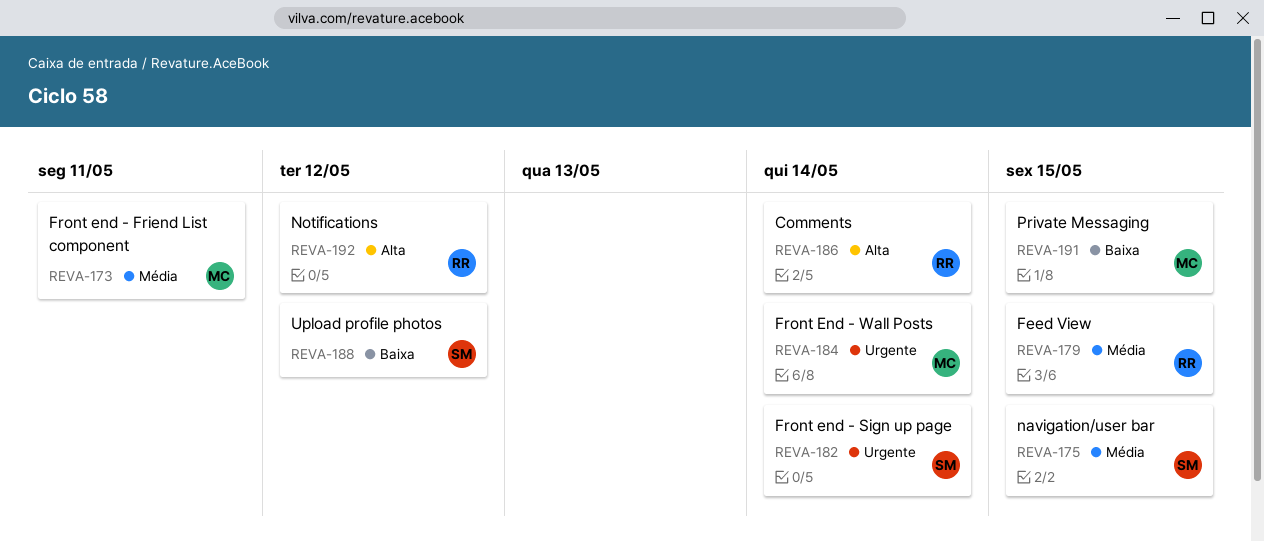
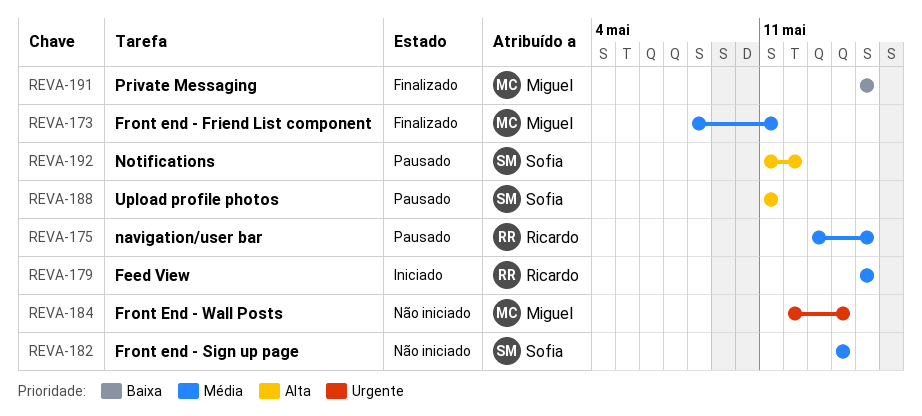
REVA-175, owner: Sofia -> Ricardo
REVA-182, priority: Urgente -> Média
REVA-186: present -> none
REVA-188, priority: Baixa -> Alta
REVA-188, due: May 12 -> May 11
REVA-192, owner: Ricardo -> Sofia

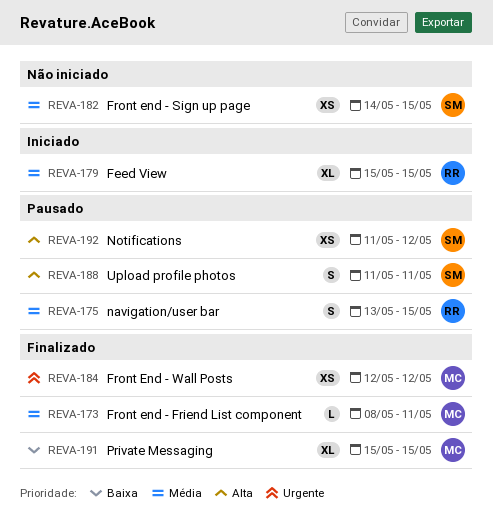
REVA-182, due: May 14 -> May 15
REVA-184, status: Não iniciado -> Finalizado
REVA-184, due: May 14 -> May 12

